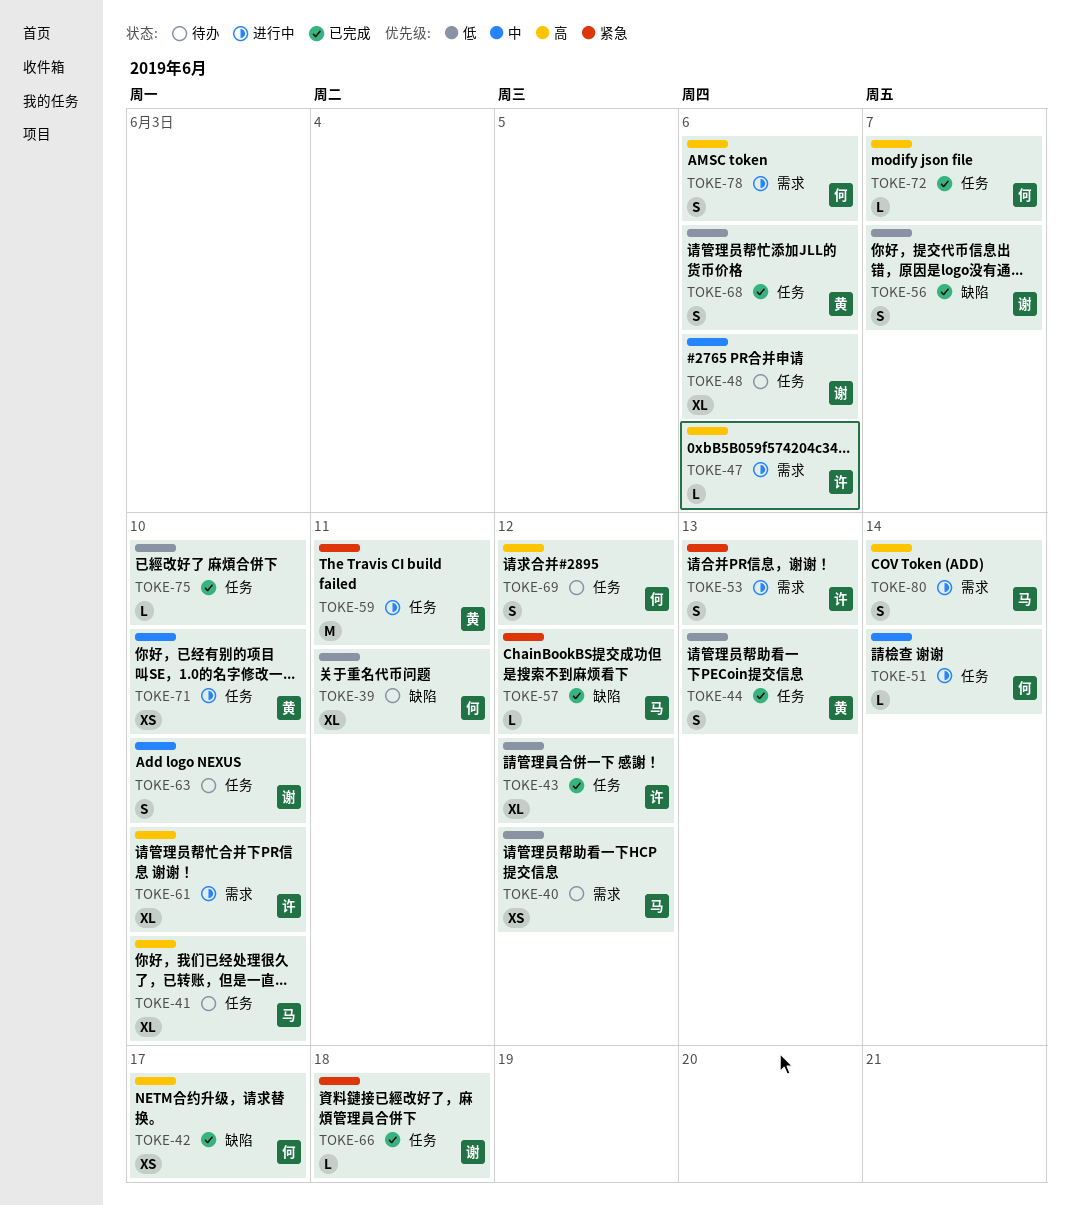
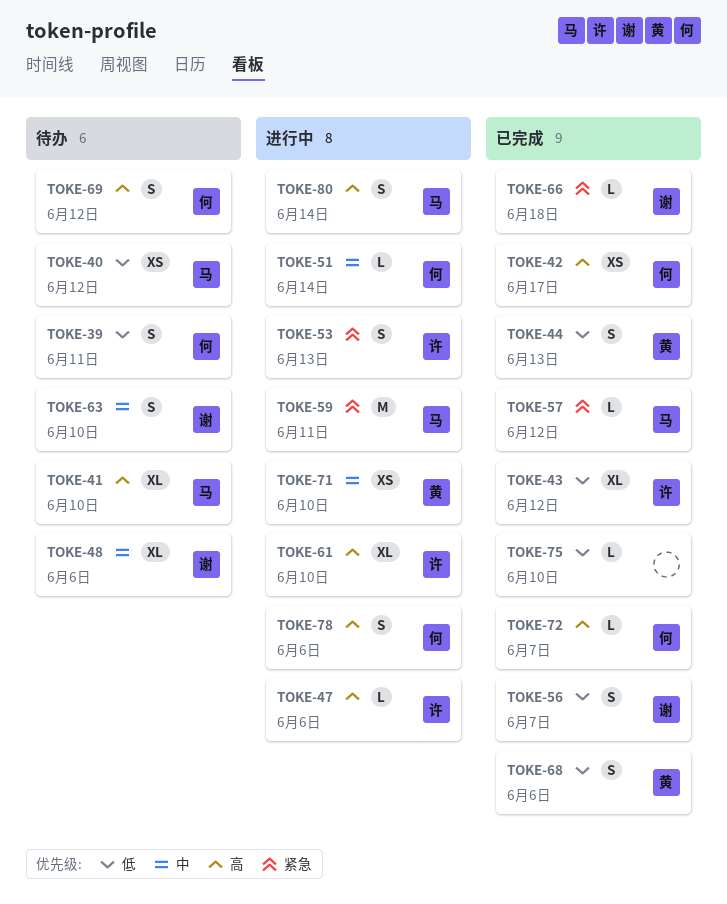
TOKE-39, estimate: XL -> S
TOKE-59, owner: 黄 -> 马

